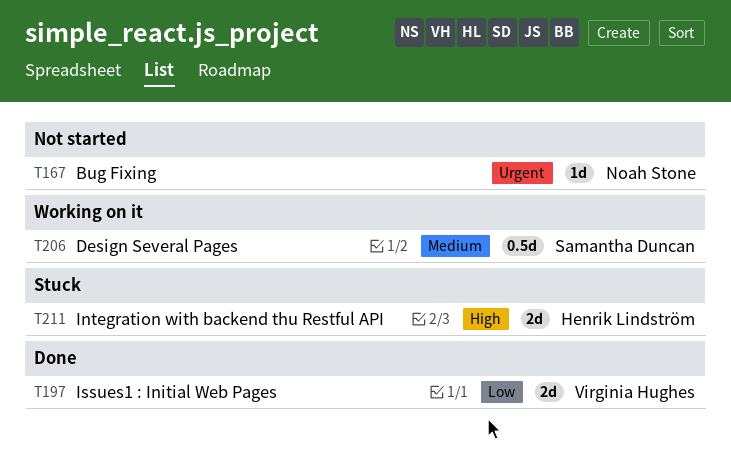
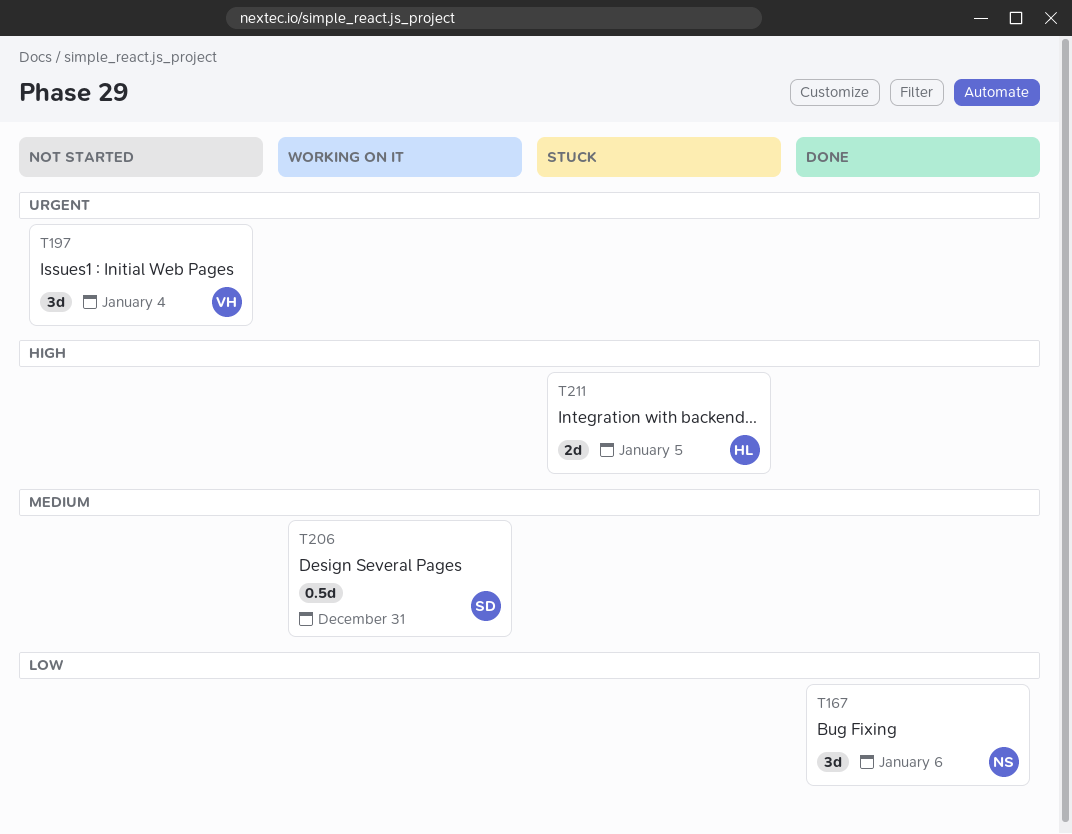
T167, status: Not started -> Done
T167, priority: Urgent -> Low
T167, estimate: 1d -> 3d
T197, status: Done -> Not started
T197, priority: Low -> Urgent
T197, estimate: 2d -> 3d

